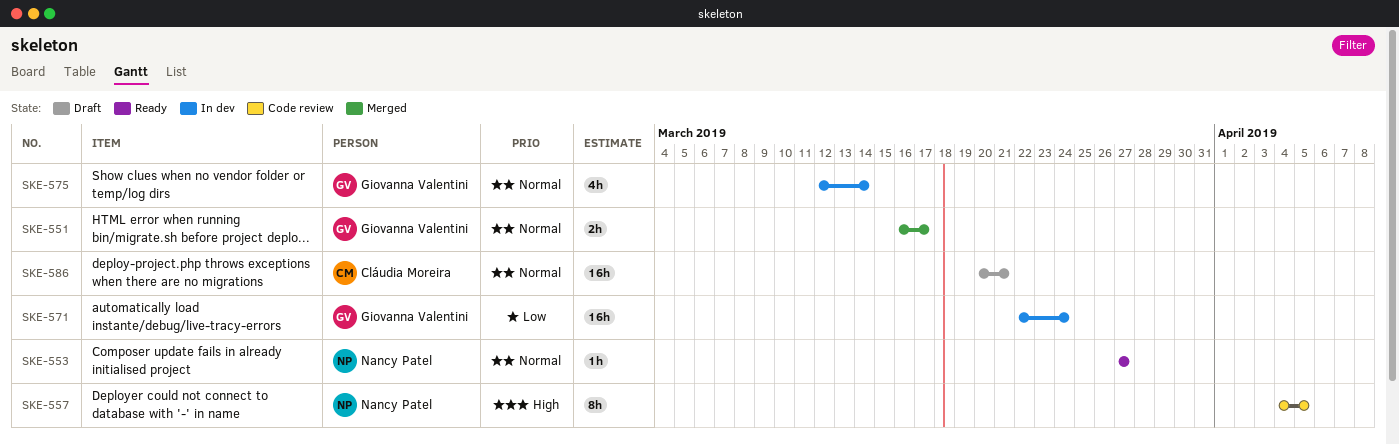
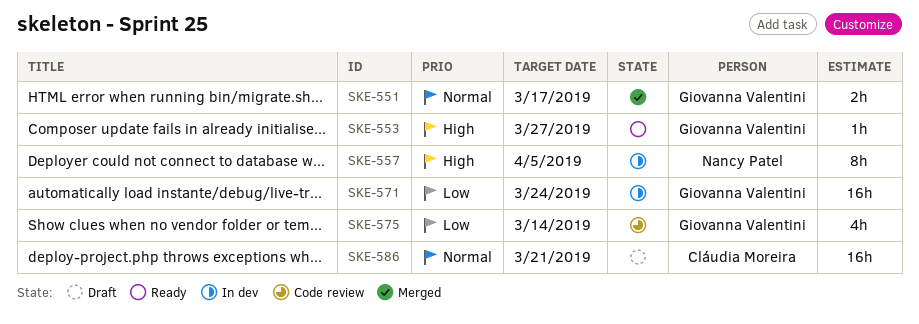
SKE-553, owner: Nancy Patel -> Giovanna Valentini
SKE-553, priority: Normal -> High
SKE-557, status: Code review -> In dev
SKE-575, status: In dev -> Code review
SKE-575, priority: Normal -> Low

